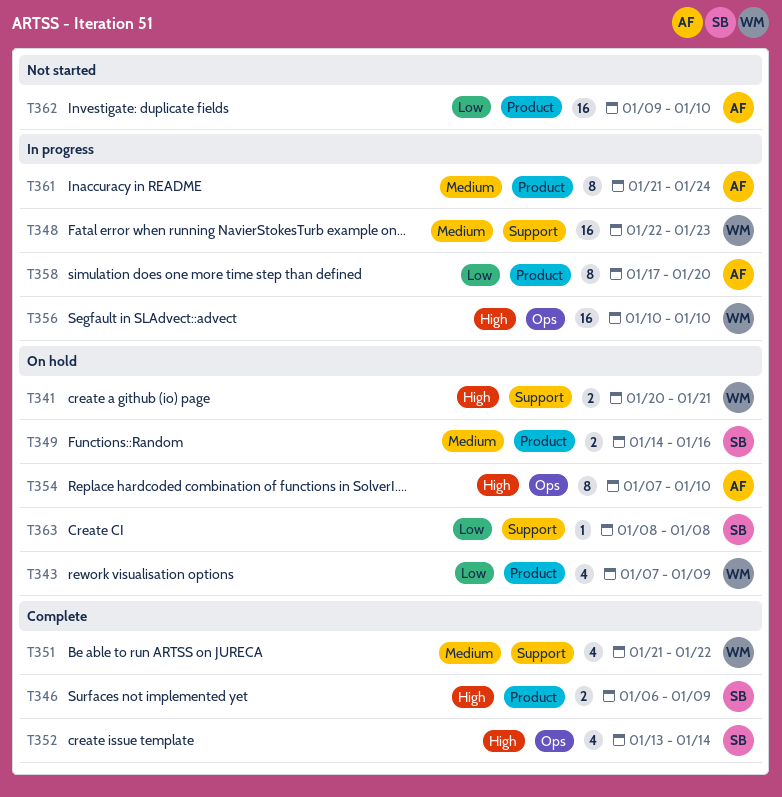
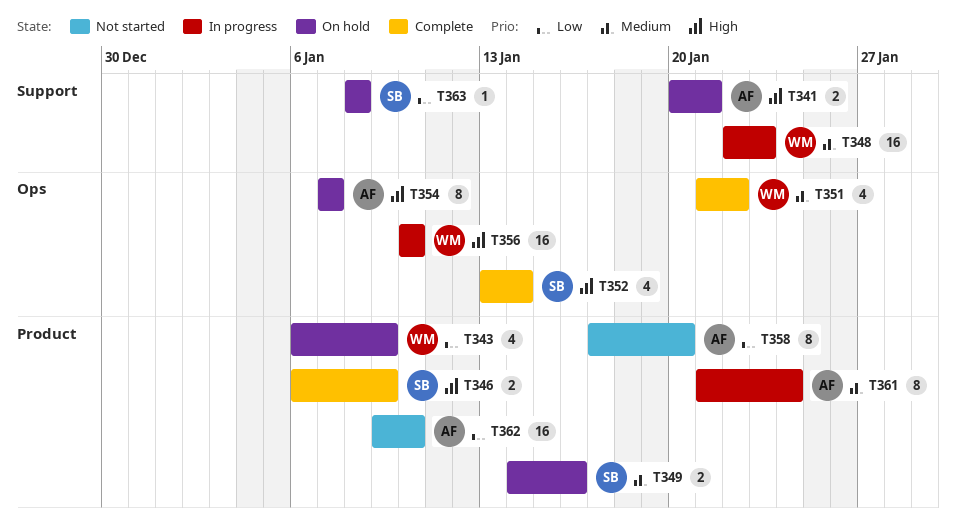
T341, owner: WM -> AF
T343, start: Jan 7 -> Jan 6
T351, label: Support -> Ops
T354, due: Jan 10 -> Jan 7
T358, status: In progress -> Not started

